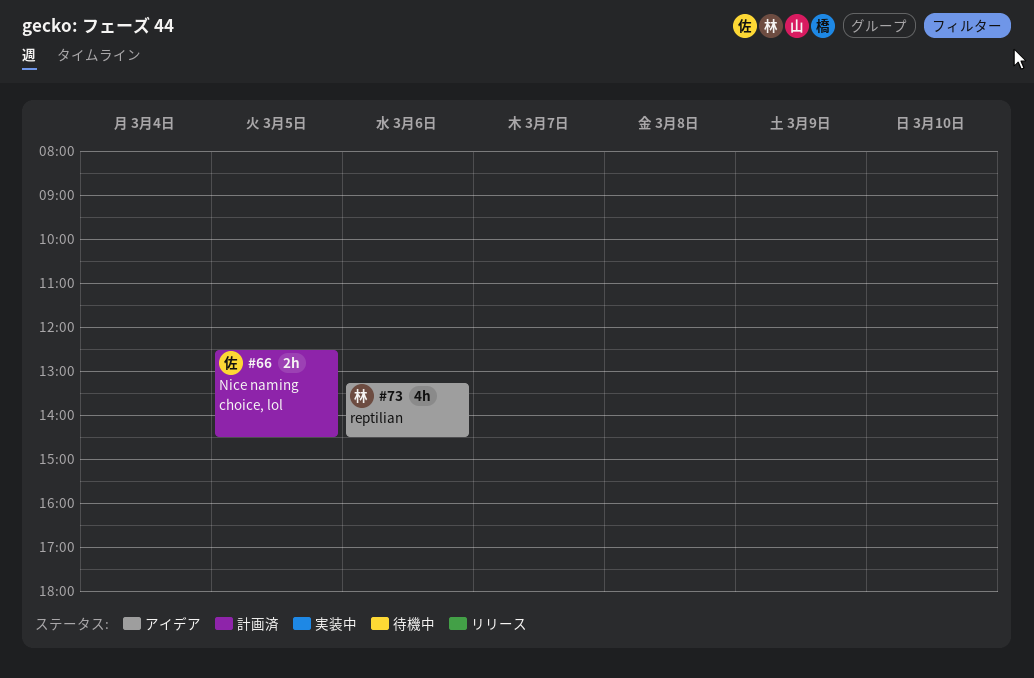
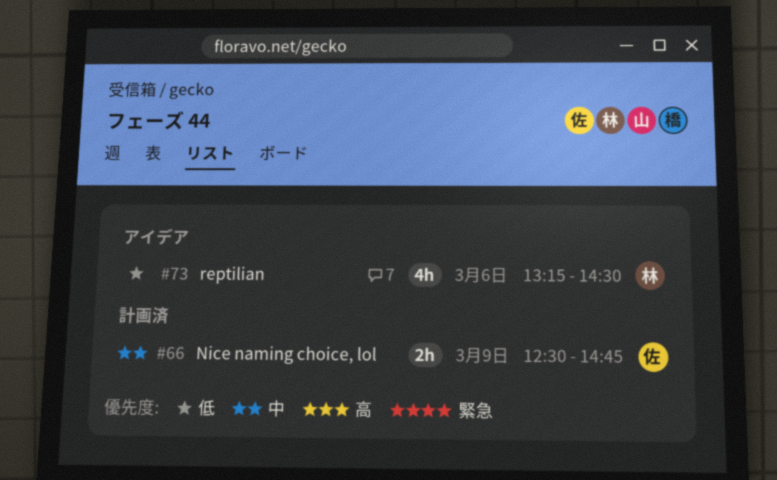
#66, day: Mar 5 -> Mar 9
#66, ends: 14:30 -> 14:45

